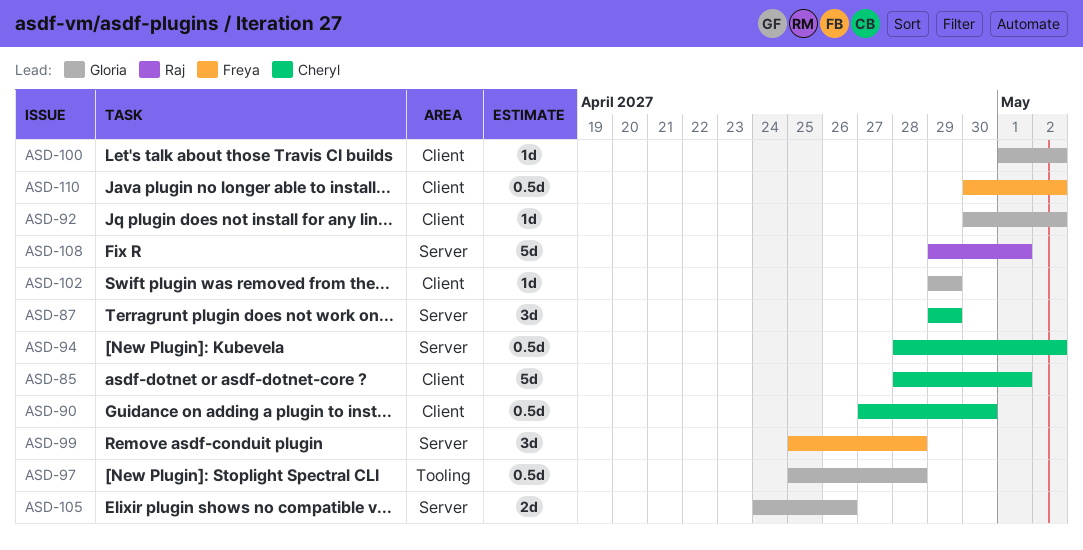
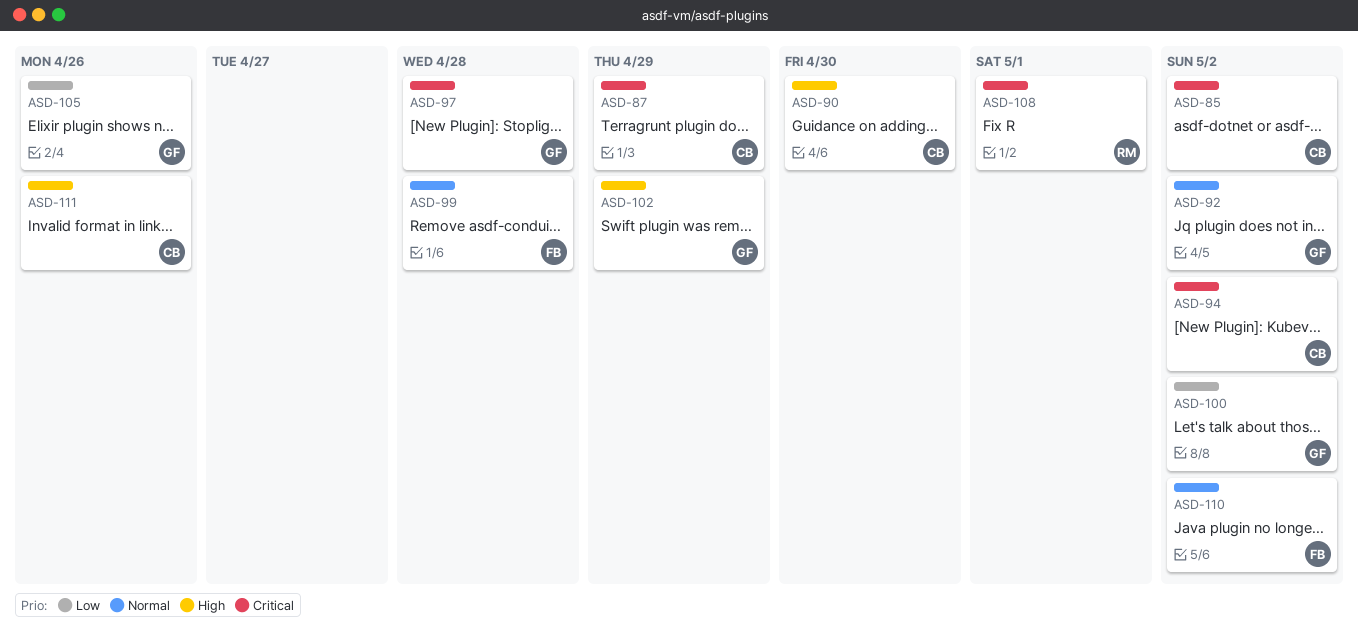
ASD-85, due: May 1 -> May 2
ASD-111: none -> present

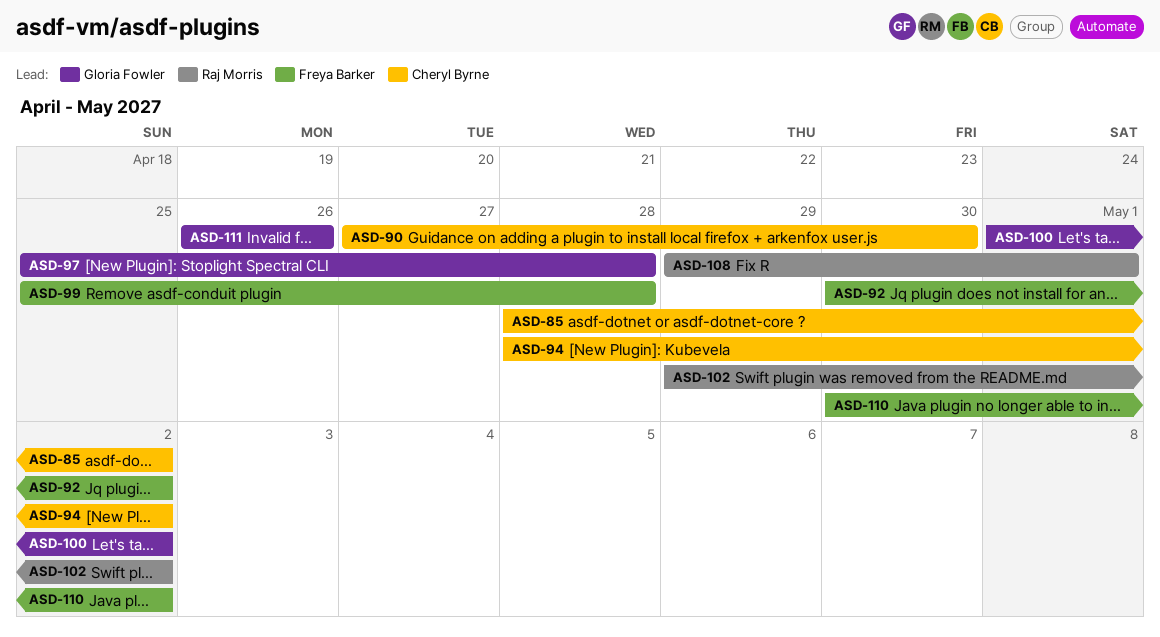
ASD-87: present -> none
ASD-92, owner: Gloria Fowler -> Freya Barker
ASD-102, owner: Gloria Fowler -> Raj Morris
ASD-102, due: Apr 29 -> May 2
ASD-105: present -> none
ASD-111, owner: Cheryl Byrne -> Gloria Fowler

